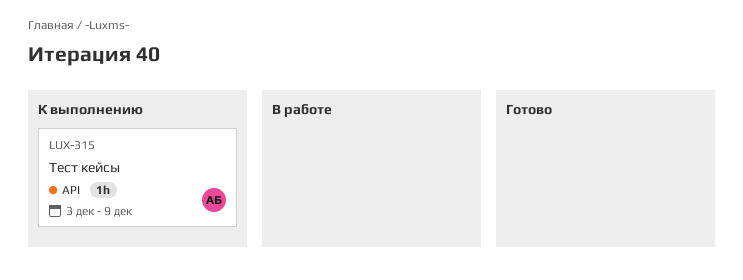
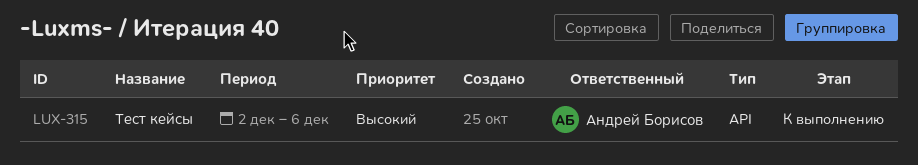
LUX-315, start: Dec 3 -> Dec 2
LUX-315, due: Dec 9 -> Dec 6

